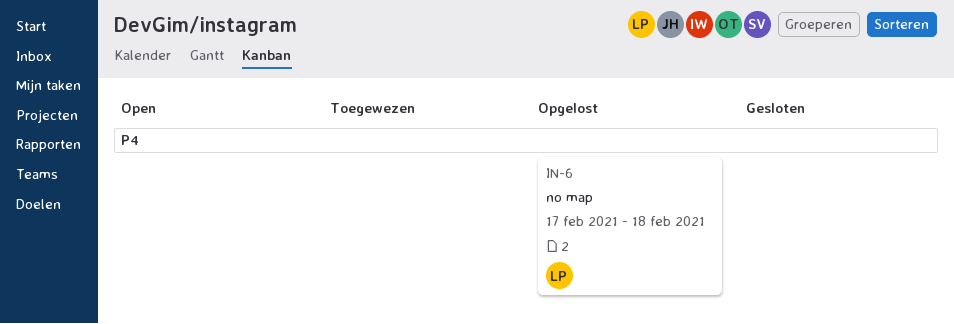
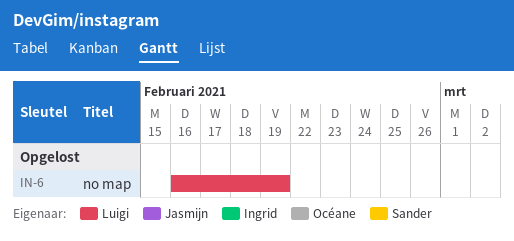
IN-6, start: Feb 17 -> Feb 16
IN-6, due: Feb 18 -> Feb 19

